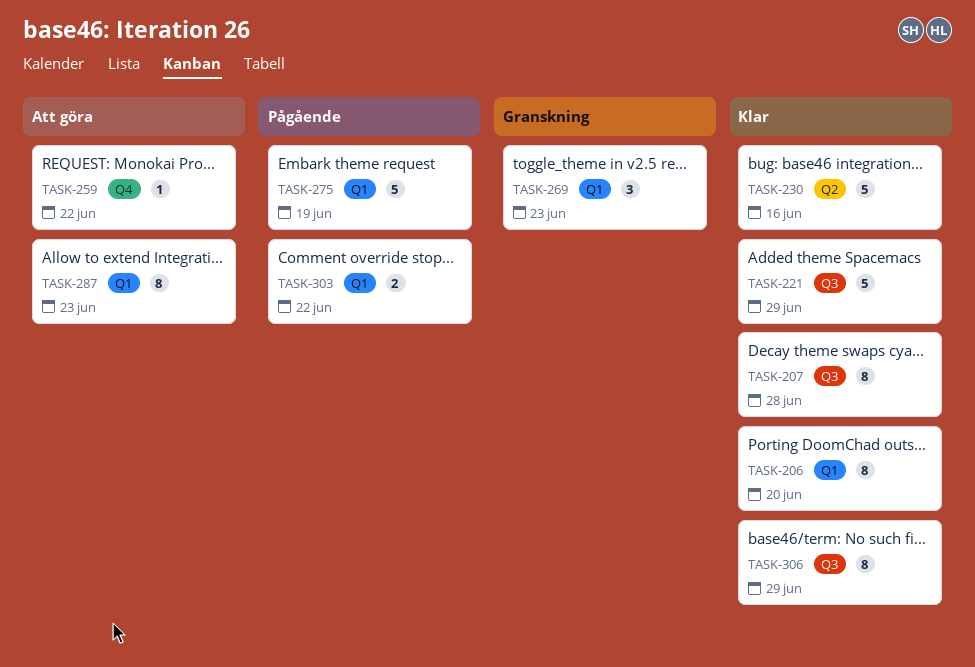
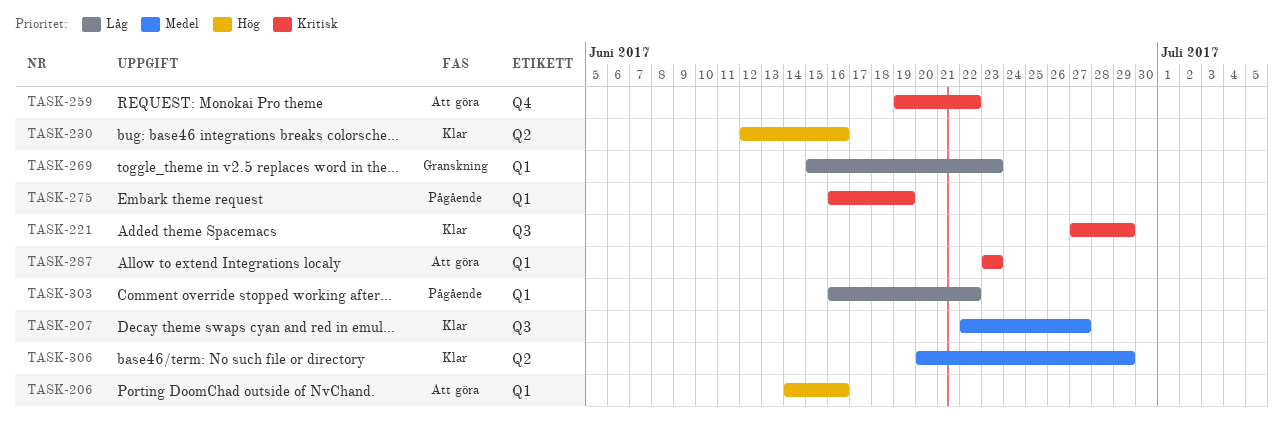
TASK-206, status: Klar -> Att göra
TASK-206, due: Jun 20 -> Jun 16
TASK-207, due: Jun 28 -> Jun 27
TASK-306, label: Q3 -> Q2

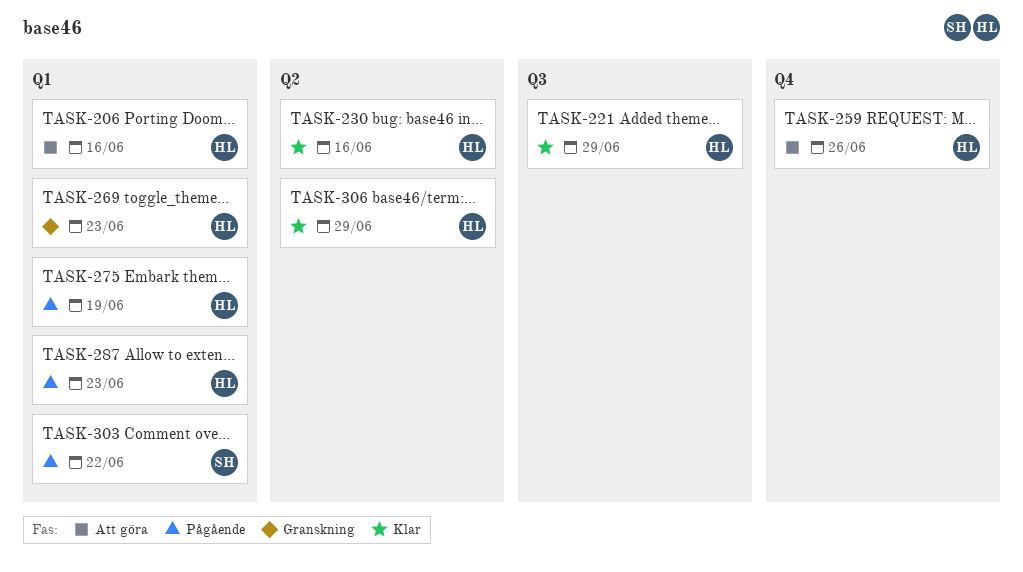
TASK-207: present -> none
TASK-259, due: Jun 22 -> Jun 26
TASK-287, status: Att göra -> Pågående

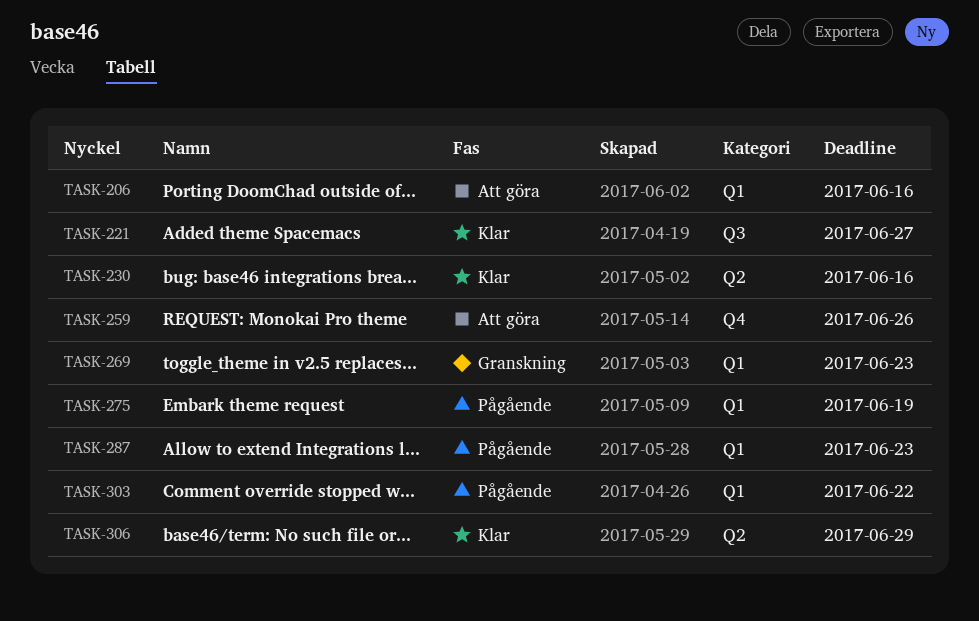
TASK-221, due: Jun 29 -> Jun 27

